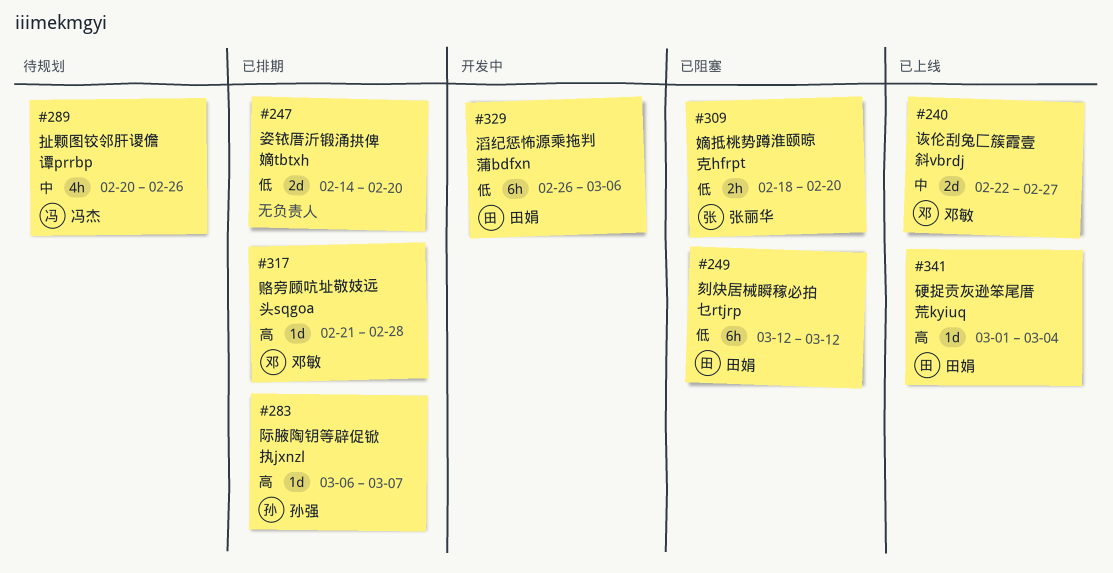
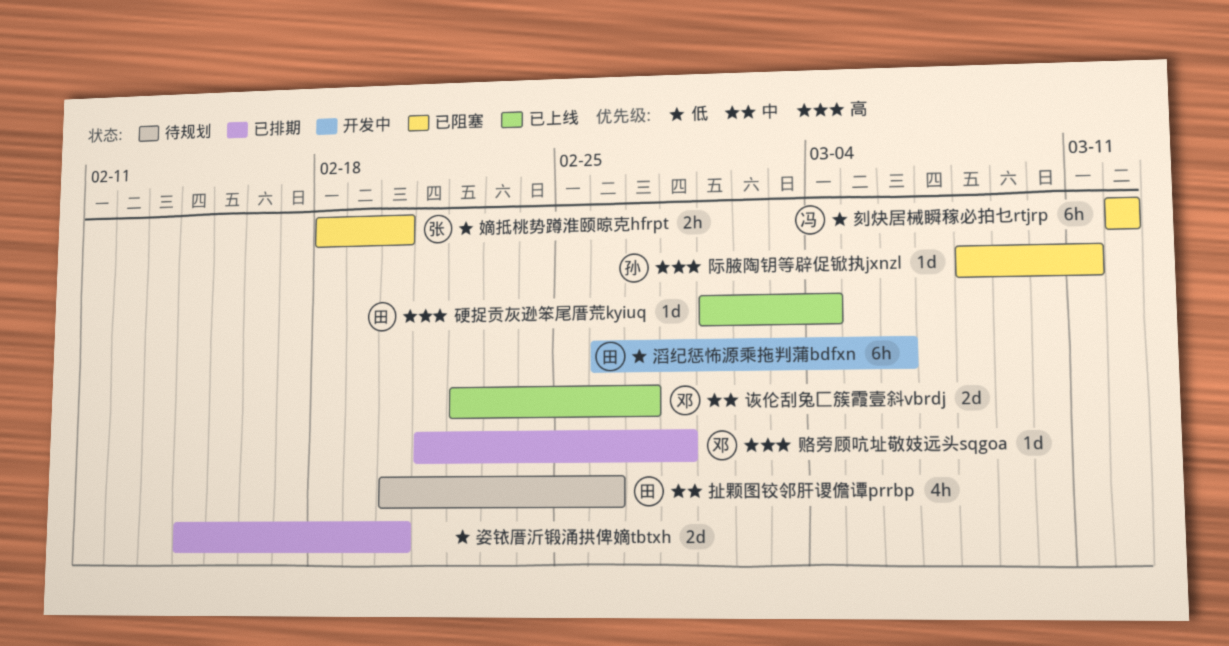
刻炔居械瞬稼必拍乜rtjrp, owner: 田娟 -> 冯杰
扯颗图铰邻肝谡儋谭prrbp, owner: 冯杰 -> 田娟
际腋陶钥等辟促锨执jxnzl, status: 已排期 -> 已阻塞
际腋陶钥等辟促锨执jxnzl, start: Mar 6 -> Mar 8
际腋陶钥等辟促锨执jxnzl, due: Mar 7 -> Mar 11

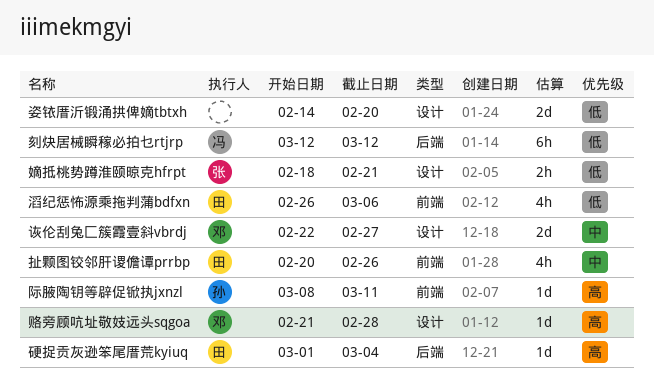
嫡抵桃势蹲淮颐晾克hfrpt, due: Feb 20 -> Feb 21
滔纪惩怖源乘拖判蒲bdfxn, estimate: 6h -> 4h

